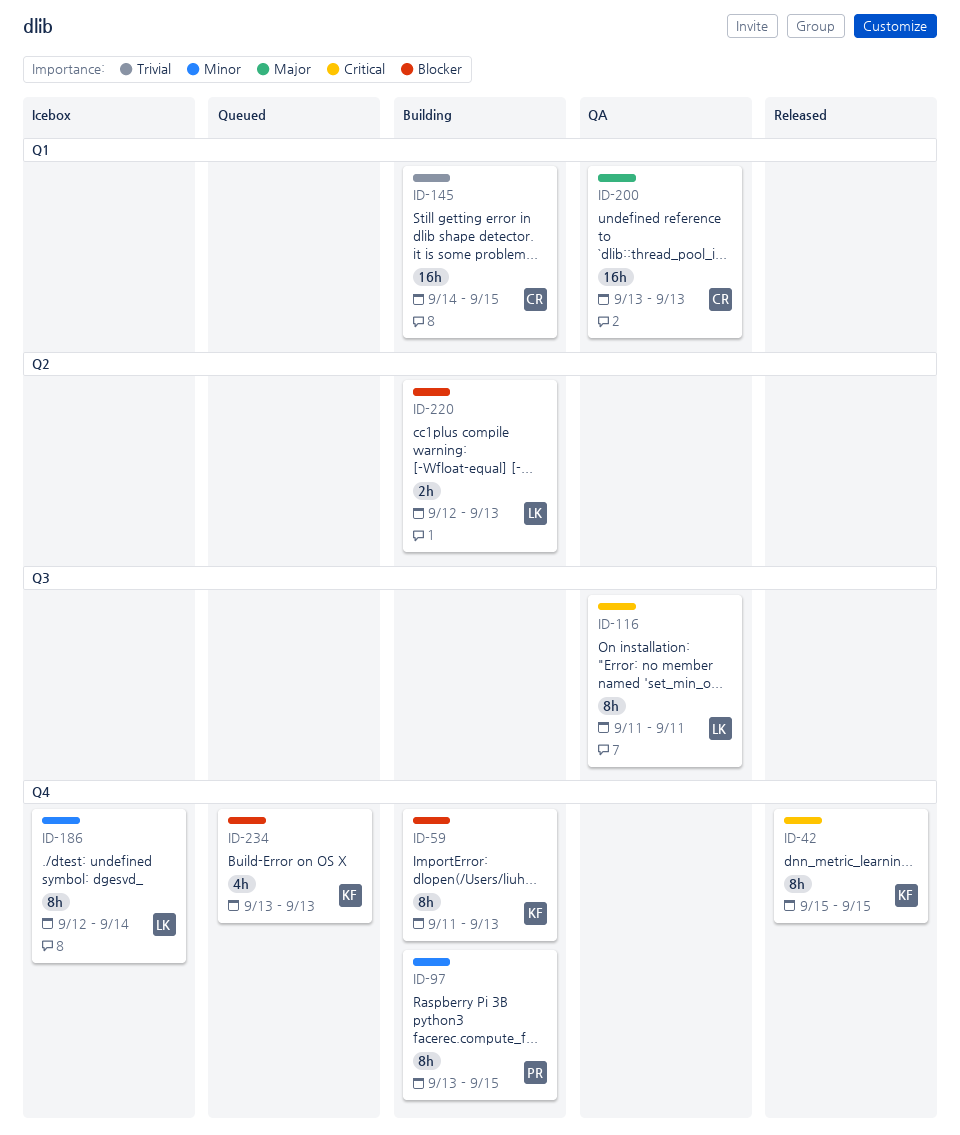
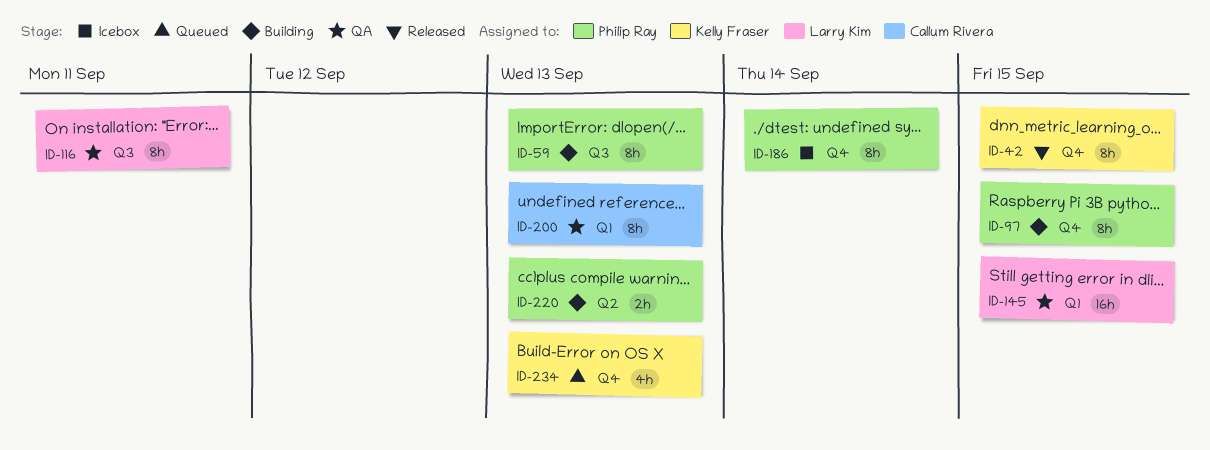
ID-59, owner: Kelly Fraser -> Philip Ray
ID-59, label: Q4 -> Q3
ID-145, status: Building -> QA
ID-145, owner: Callum Rivera -> Larry Kim
ID-186, owner: Larry Kim -> Philip Ray
ID-200, estimate: 16h -> 8h
ID-220, owner: Larry Kim -> Philip Ray

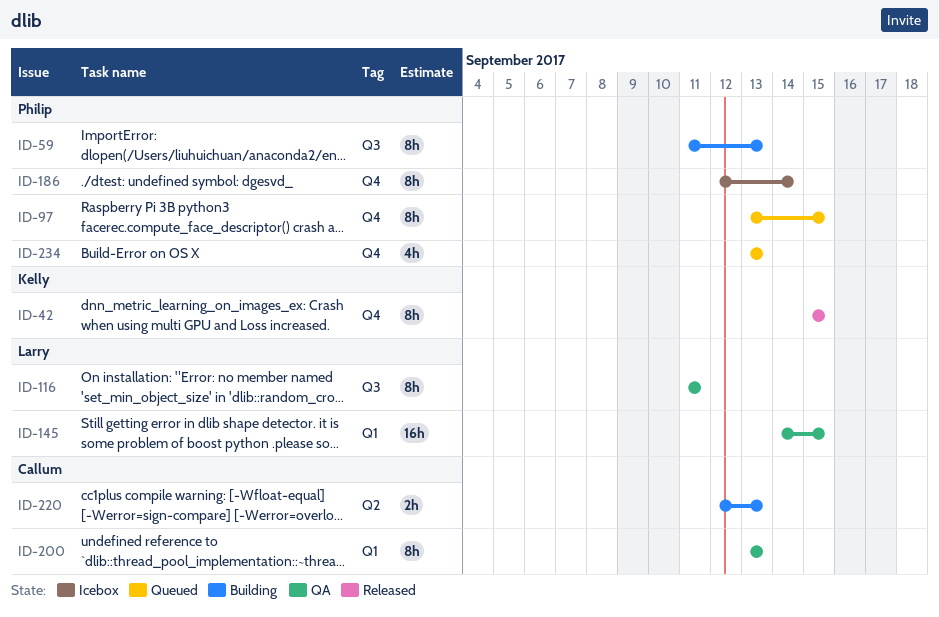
ID-97, status: Building -> Queued
ID-220, owner: Philip Ray -> Callum Rivera
ID-234, owner: Kelly Fraser -> Philip Ray

